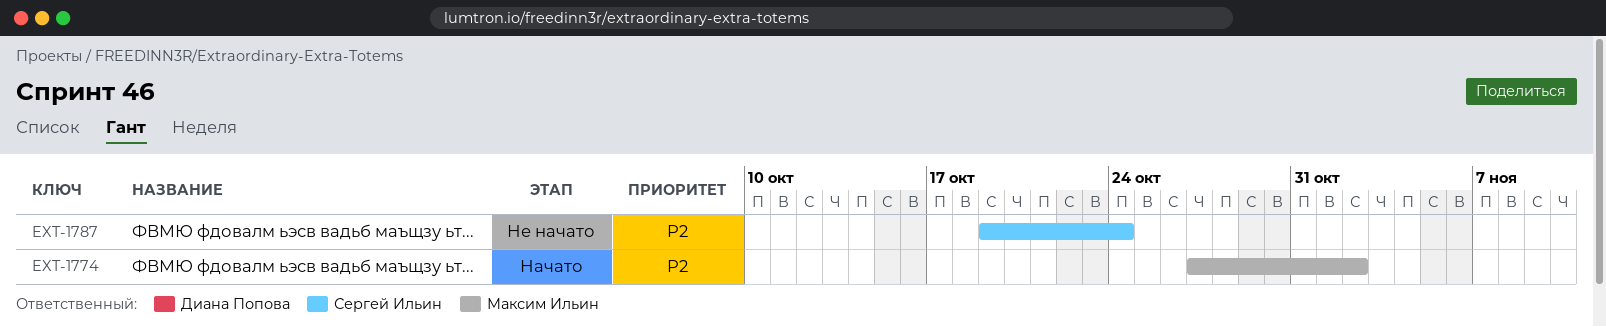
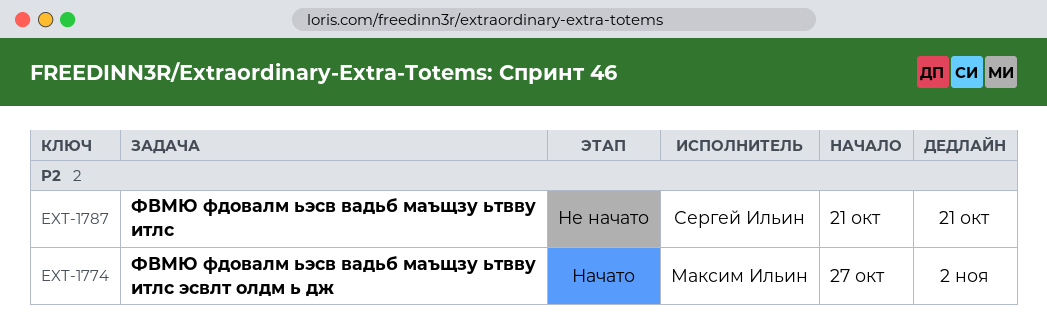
EXT-1787, start: Oct 19 -> Oct 21
EXT-1787, due: Oct 24 -> Oct 21

